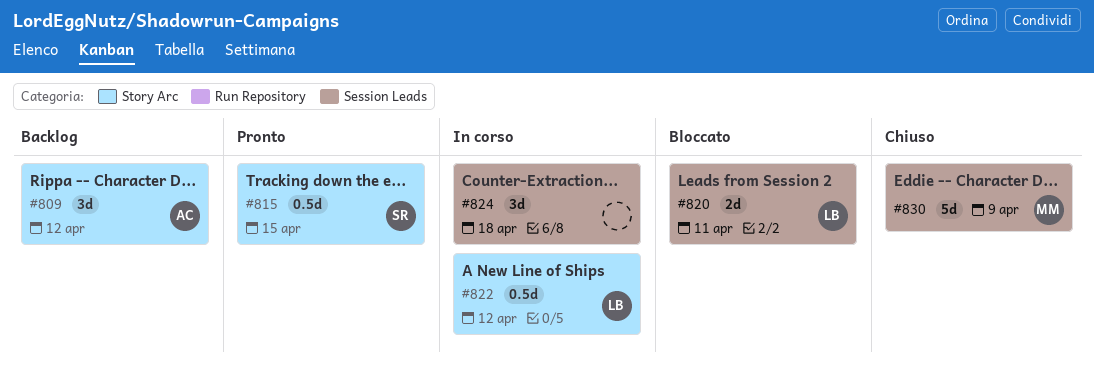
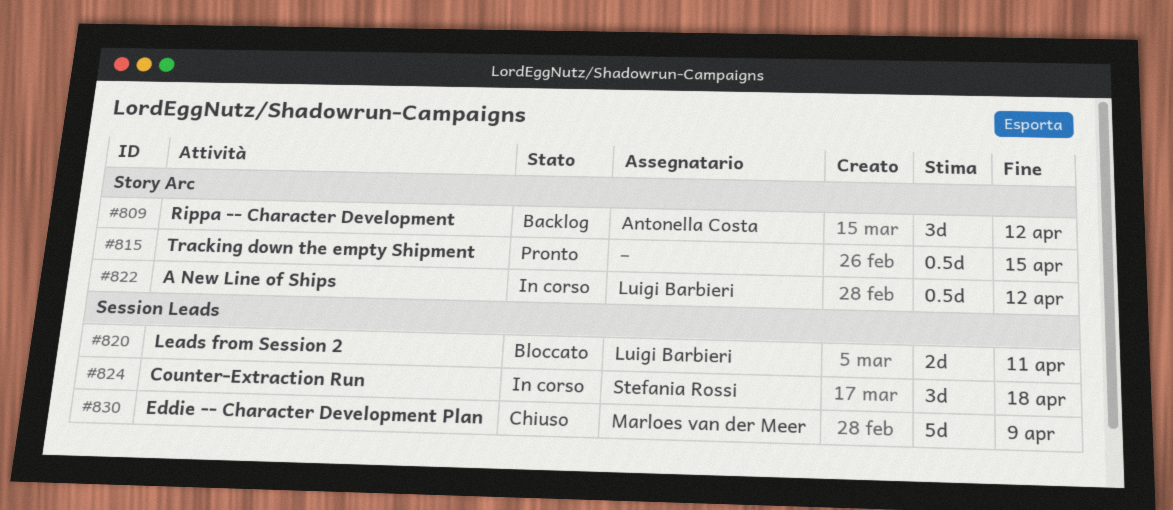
#815, owner: Stefania Rossi -> none
#824, owner: none -> Stefania Rossi

